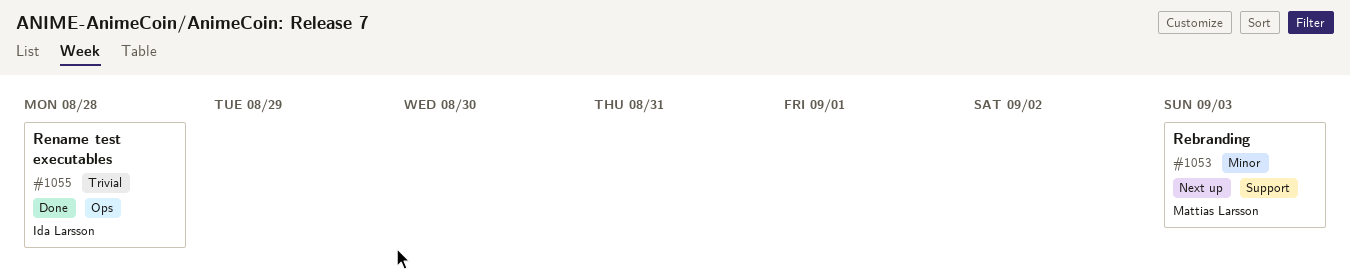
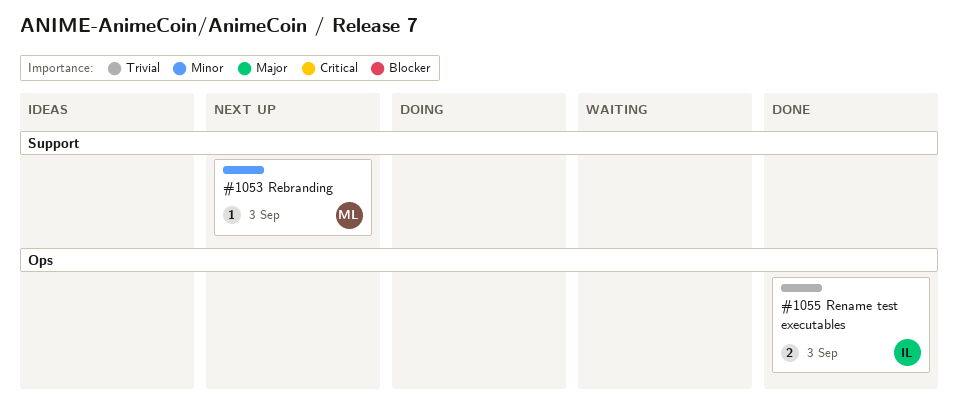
#1055, due: Aug 28 -> Sep 3

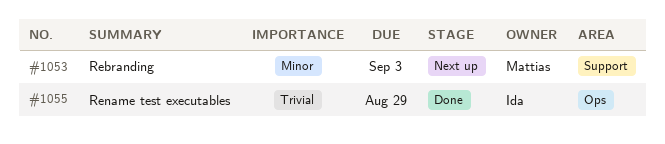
#1055, due: Sep 3 -> Aug 29

